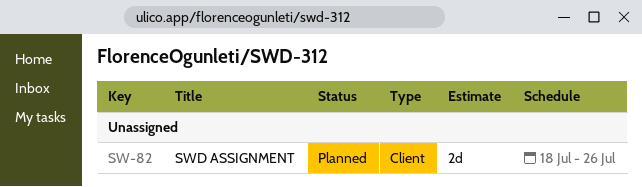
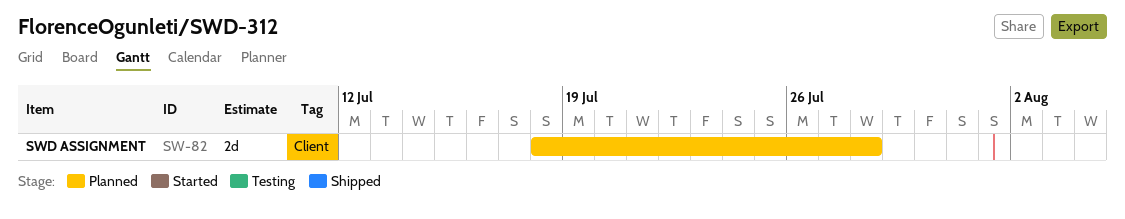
SW-82, due: Jul 26 -> Jul 28

